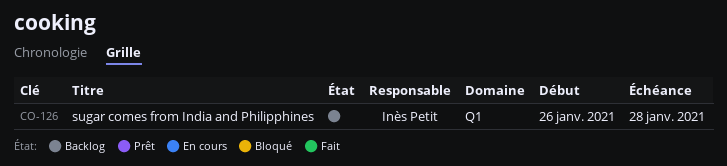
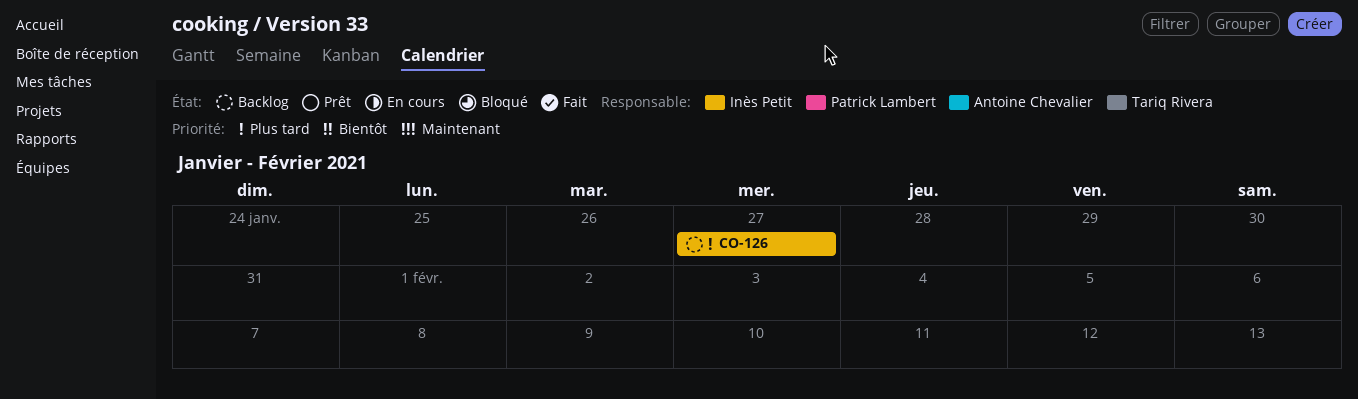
CO-126, start: Jan 26 -> Jan 27
CO-126, due: Jan 28 -> Jan 27

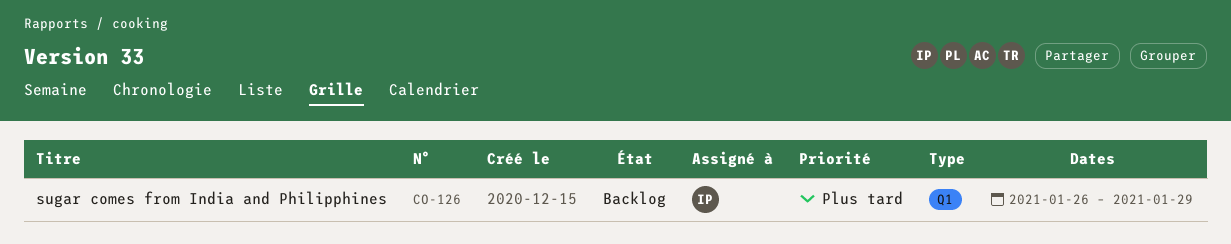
CO-126, start: Jan 27 -> Jan 26
CO-126, due: Jan 27 -> Jan 29

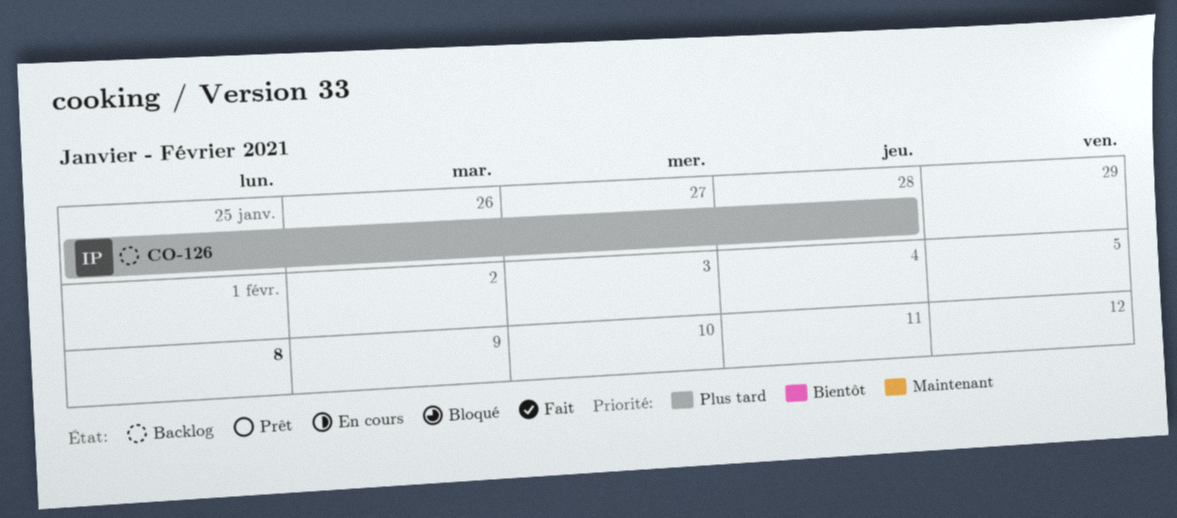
CO-126, start: Jan 26 -> Jan 25
CO-126, due: Jan 29 -> Jan 28

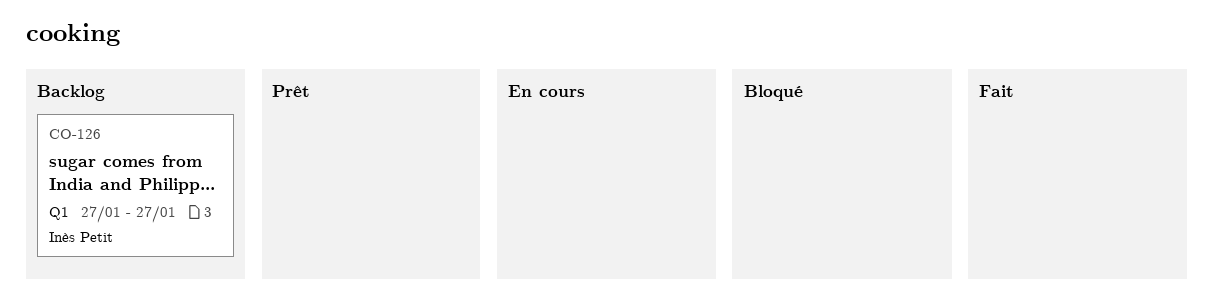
CO-126, start: Jan 25 -> Jan 27
CO-126, due: Jan 28 -> Jan 27

